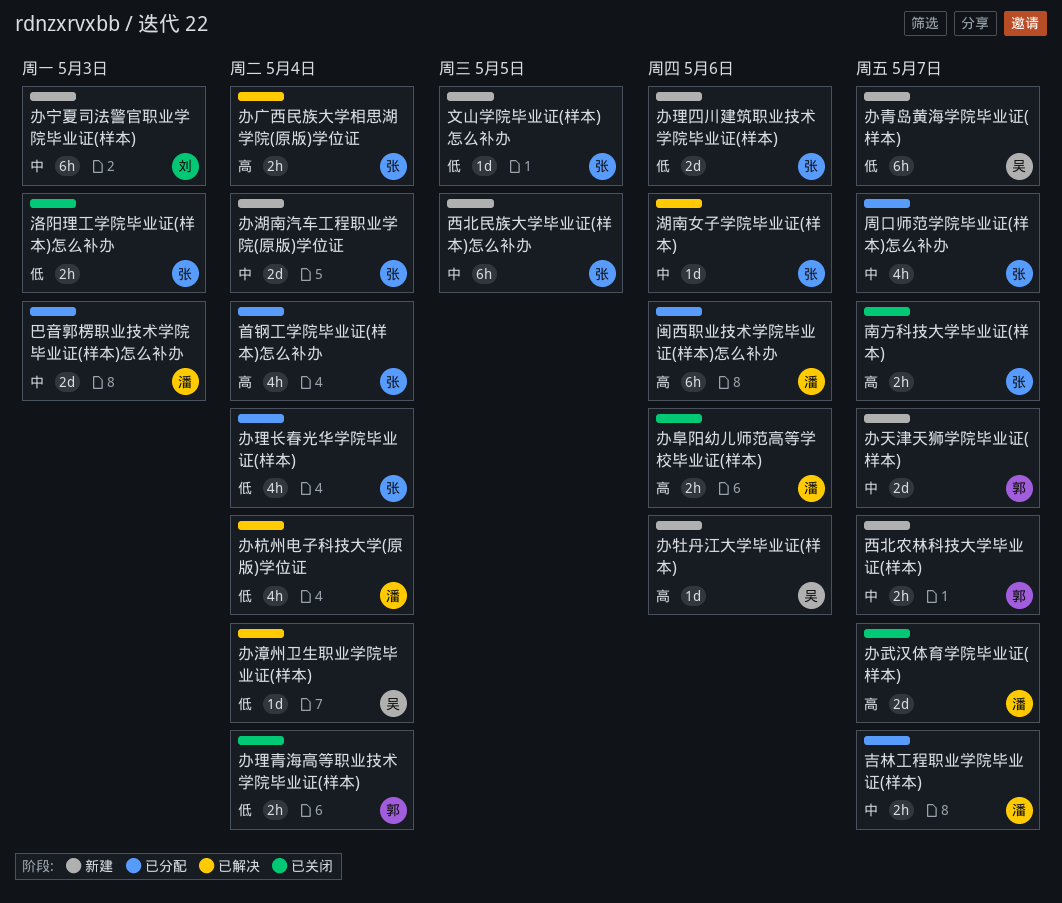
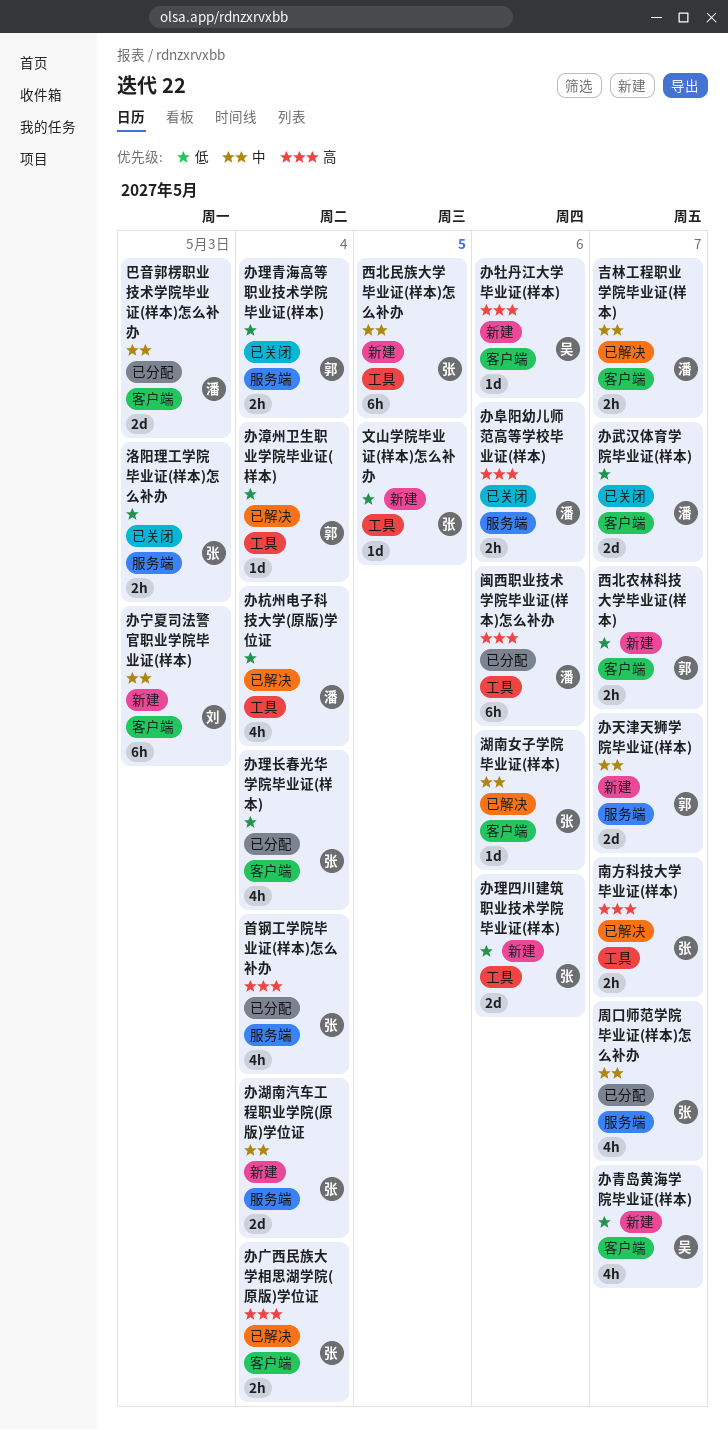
办武汉体育学院毕业证(样本), priority: 高 -> 低
办漳州卫生职业学院毕业证(样本), owner: 吴 -> 郭
办青岛黄海学院毕业证(样本), estimate: 6h -> 4h
南方科技大学毕业证(样本), status: 已关闭 -> 已解决
吉林工程职业学院毕业证(样本), status: 已分配 -> 已解决
西北农林科技大学毕业证(样本), priority: 中 -> 低

